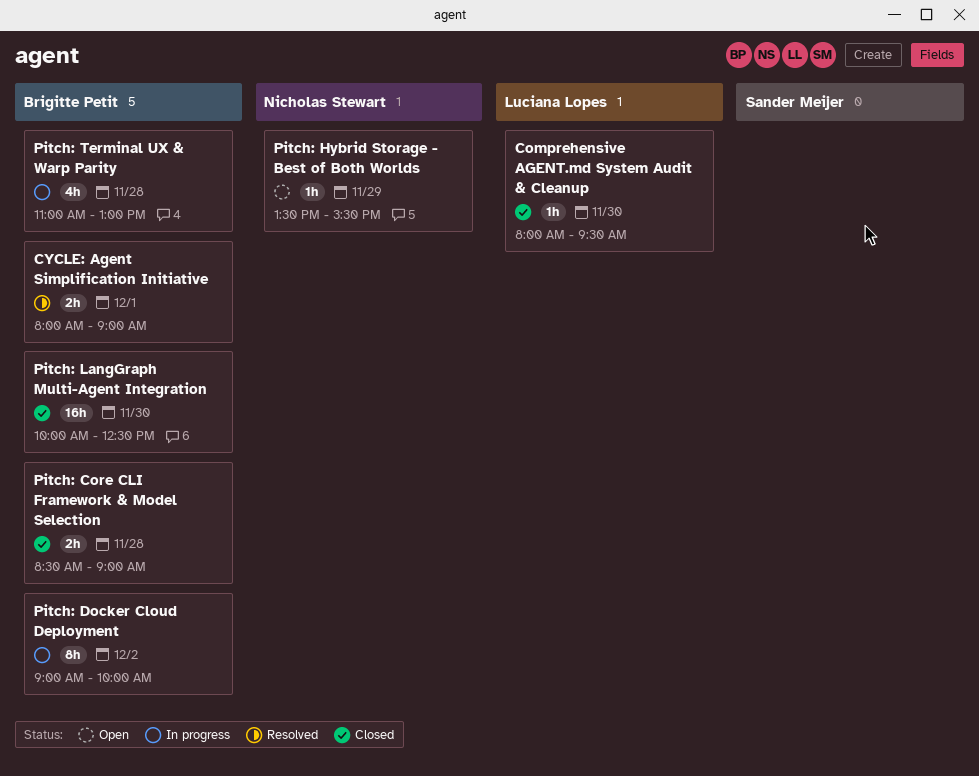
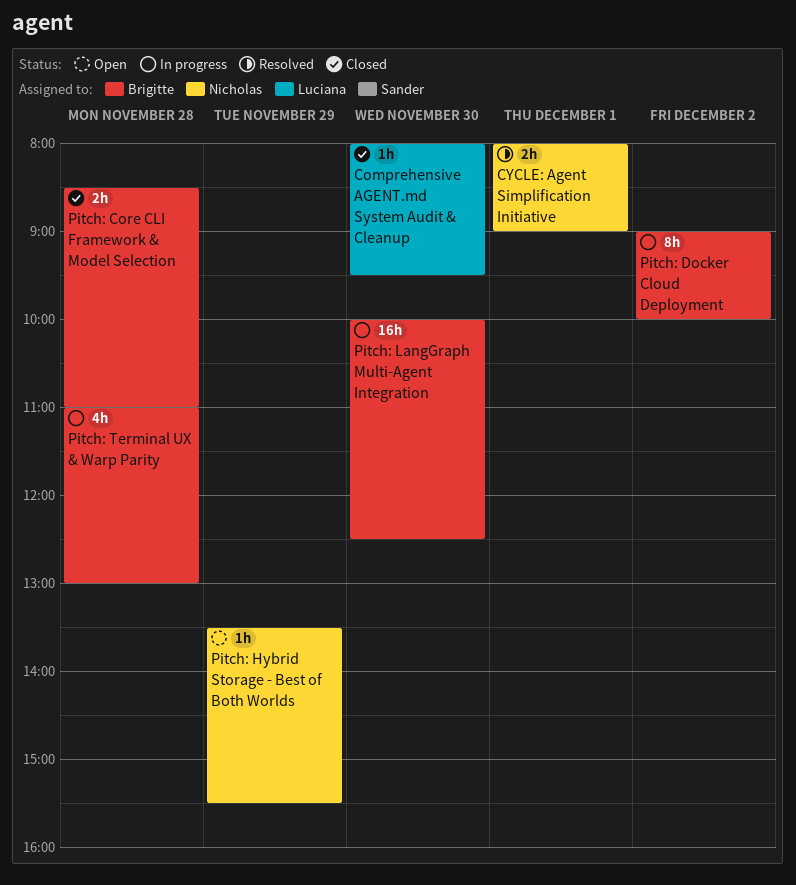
CYCLE: Agent Simplification Initiative, owner: Brigitte Petit -> Nicholas Stewart
Pitch: Core CLI Framework & Model Selection, ends: 09:00 -> 11:00
Pitch: LangGraph Multi-Agent Integration, status: Closed -> In progress

